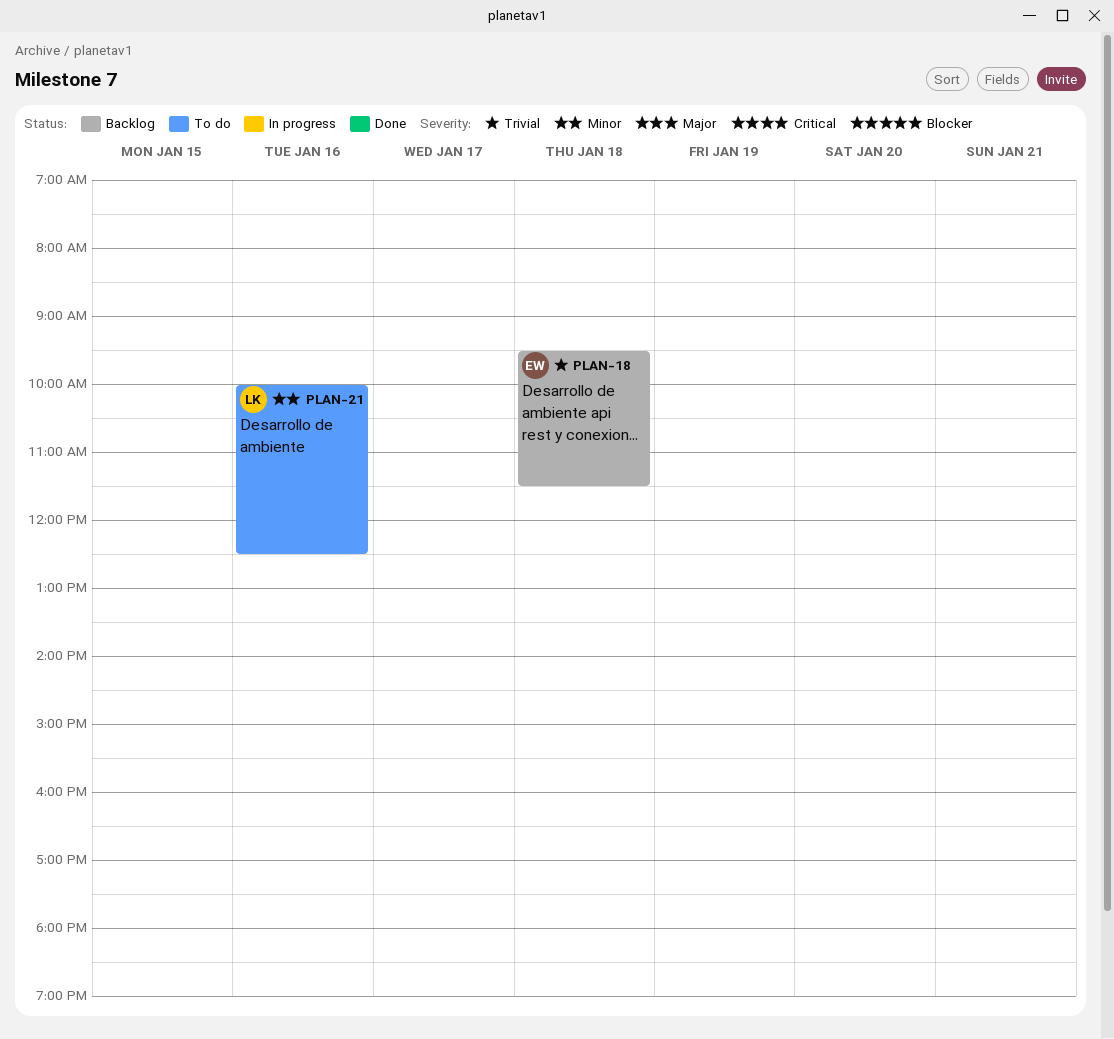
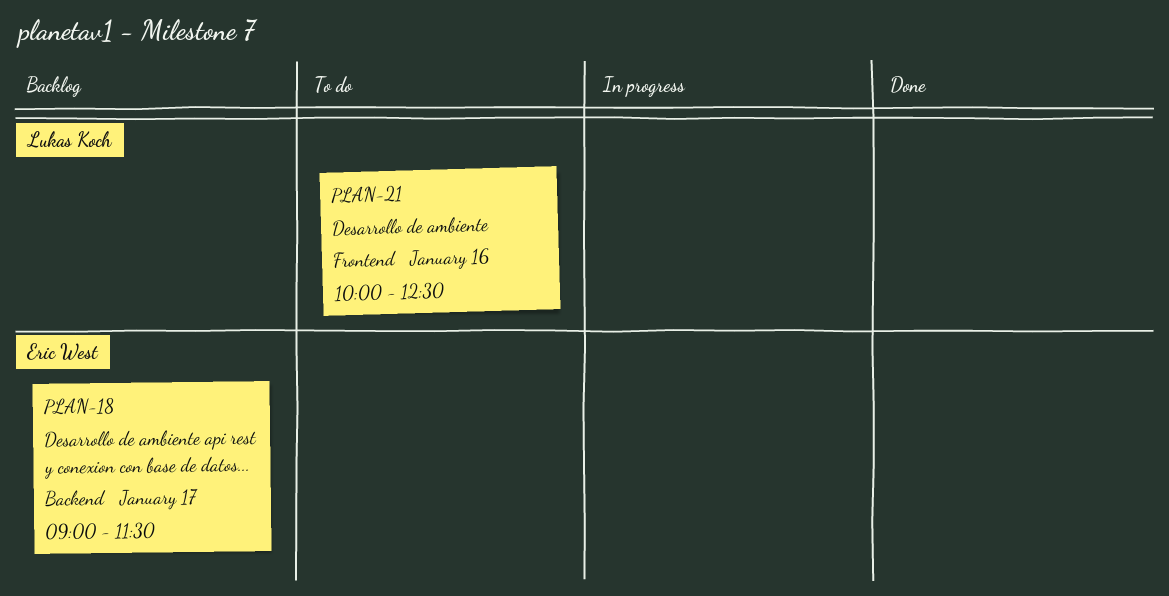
PLAN-18, day: Jan 18 -> Jan 17
PLAN-18, begins: 09:30 -> 09:00

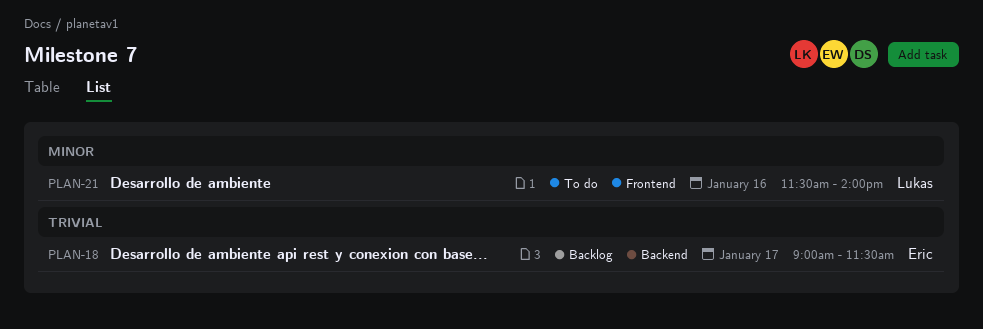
PLAN-21, begins: 10:00 -> 11:30
PLAN-21, ends: 12:30 -> 14:00

